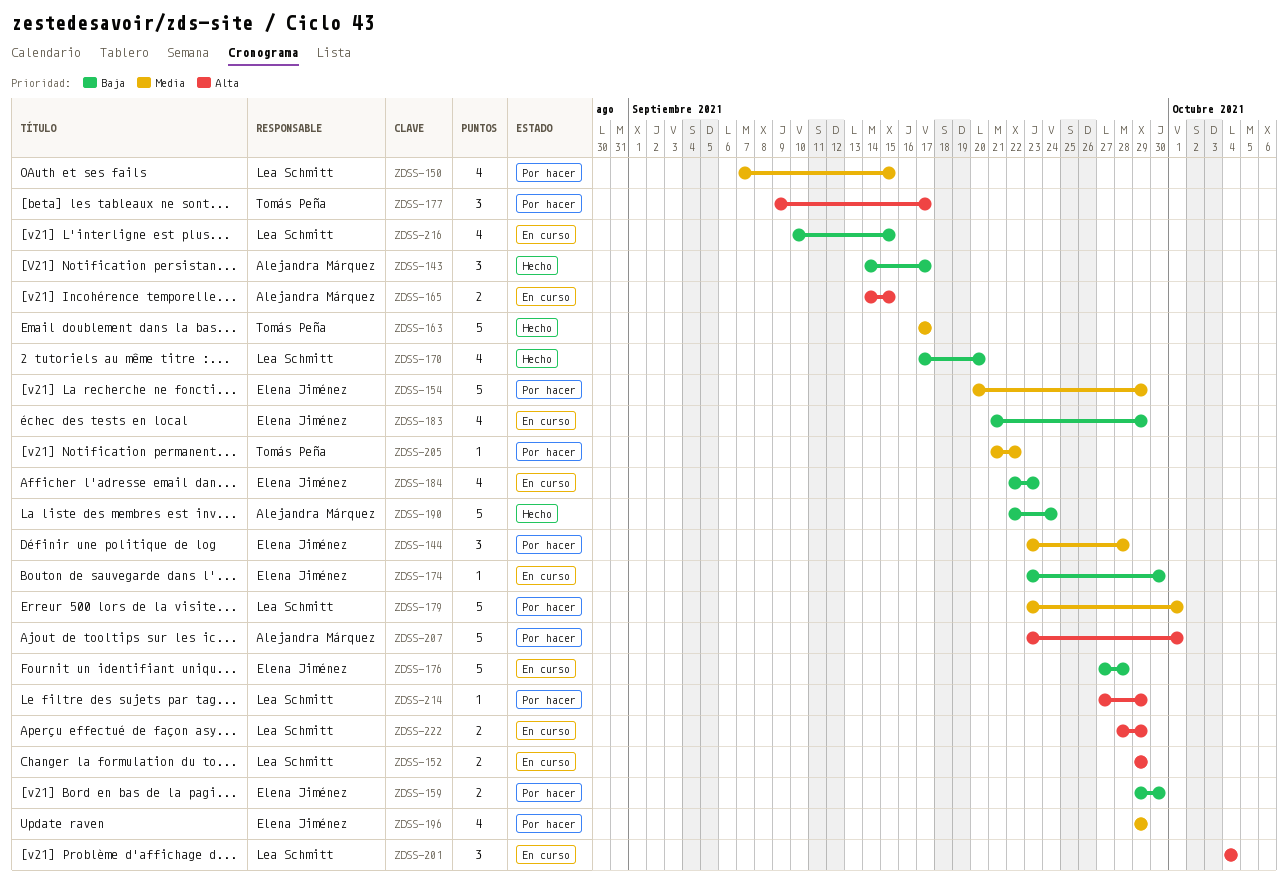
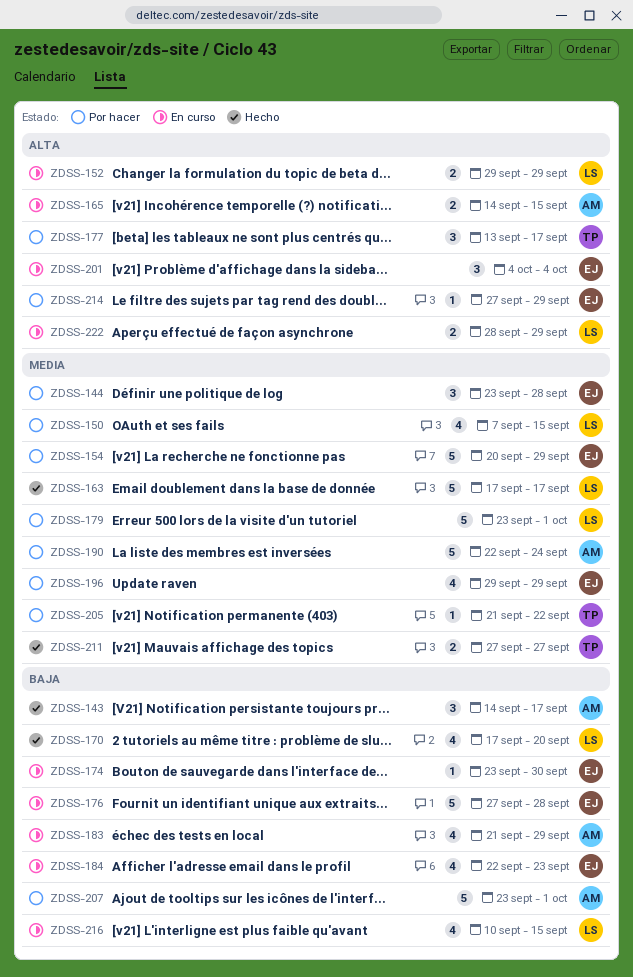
ZDSS-159: present -> none
ZDSS-163, owner: Tomás Peña -> Lea Schmitt
ZDSS-177, start: Sep 9 -> Sep 13
ZDSS-183, owner: Elena Jiménez -> Alejandra Márquez
ZDSS-190, status: Hecho -> Por hacer
ZDSS-190, priority: Baja -> Media
ZDSS-201, owner: Lea Schmitt -> Elena Jiménez
ZDSS-207, priority: Alta -> Baja
ZDSS-211: none -> present
ZDSS-214, owner: Lea Schmitt -> Elena Jiménez

